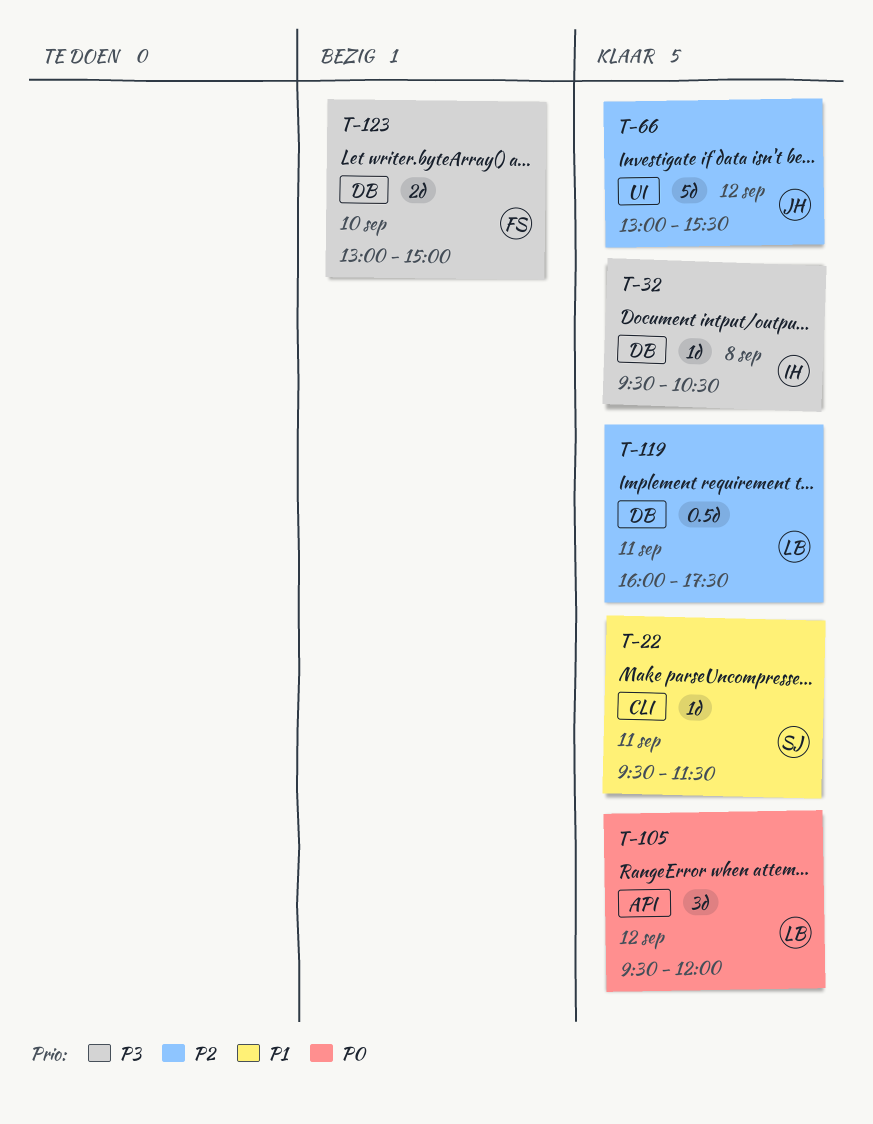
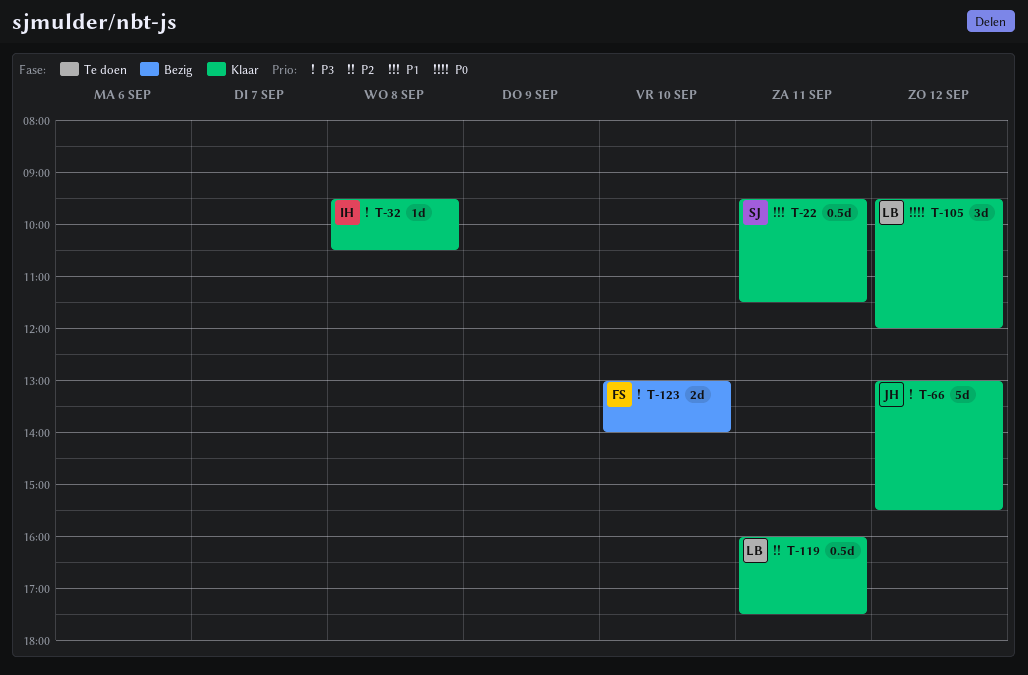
T-22, estimate: 1d -> 0.5d
T-66, priority: P2 -> P3
T-123, ends: 15:00 -> 14:00

